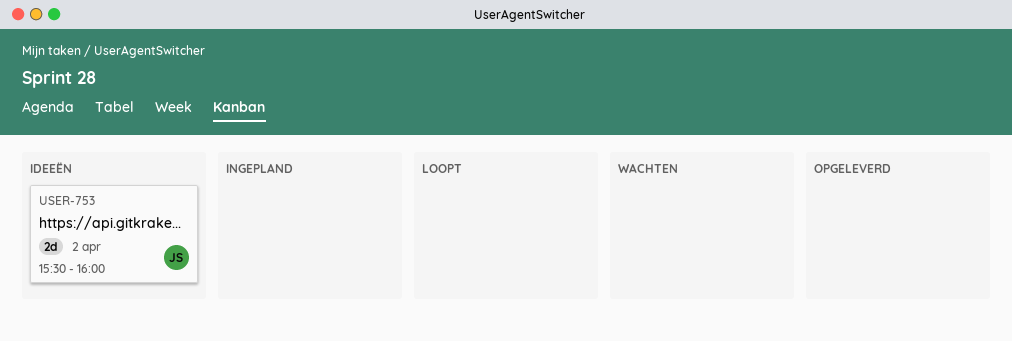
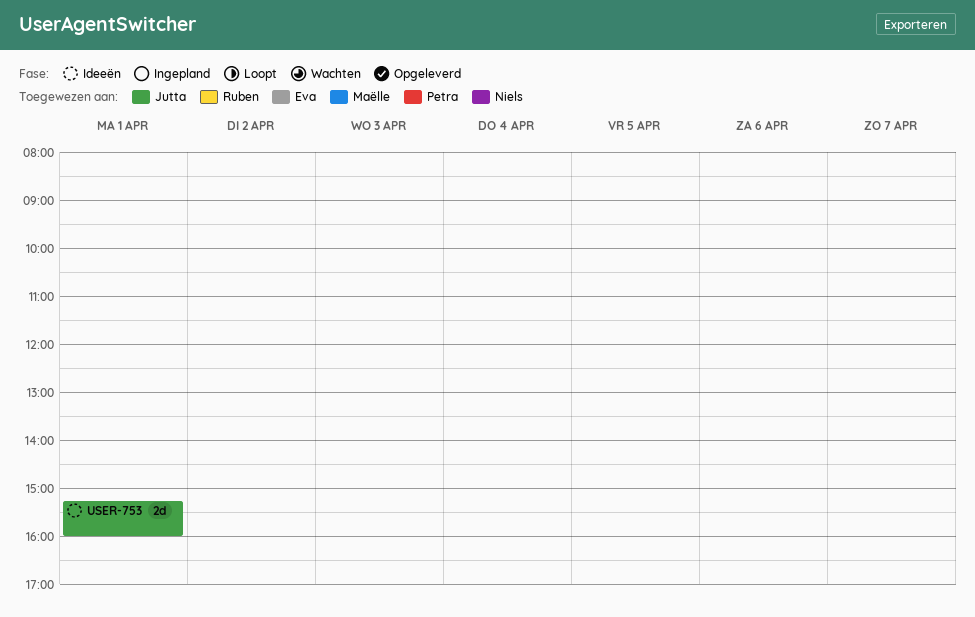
USER-753, day: Apr 2 -> Apr 1
USER-753, begins: 15:30 -> 15:15

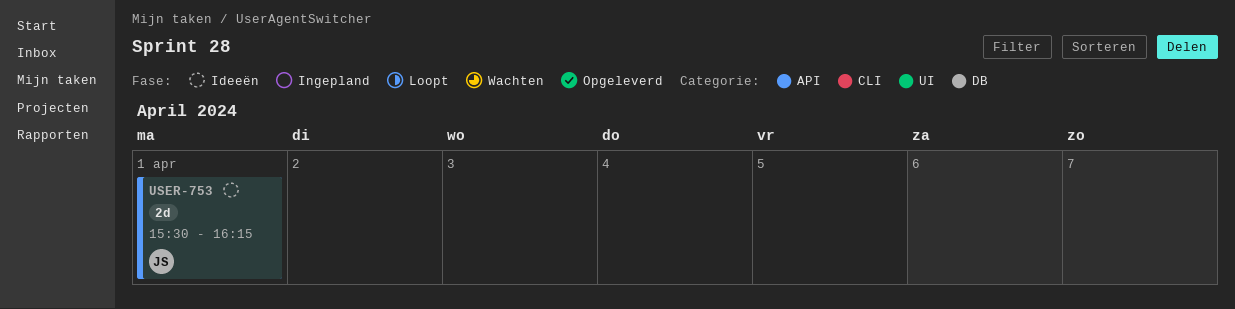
USER-753, begins: 15:15 -> 15:30
USER-753, ends: 16:00 -> 16:15

